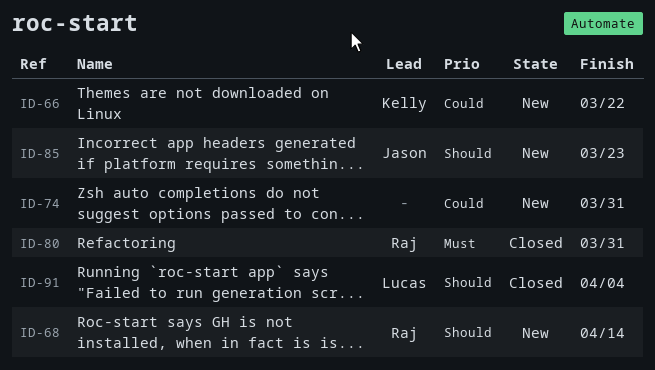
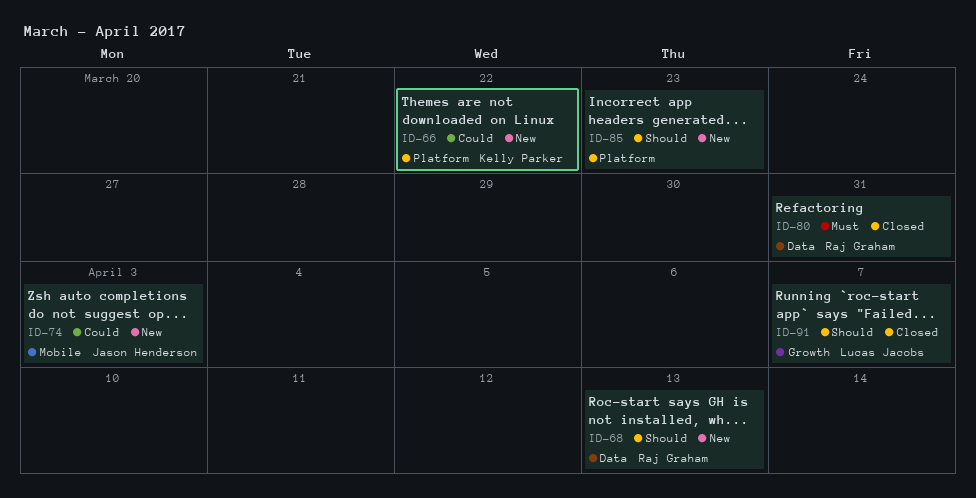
ID-68, due: Apr 14 -> Apr 13
ID-74, owner: none -> Jason Henderson
ID-74, due: Mar 31 -> Apr 3
ID-85, owner: Jason Henderson -> none
ID-91, due: Apr 4 -> Apr 7

